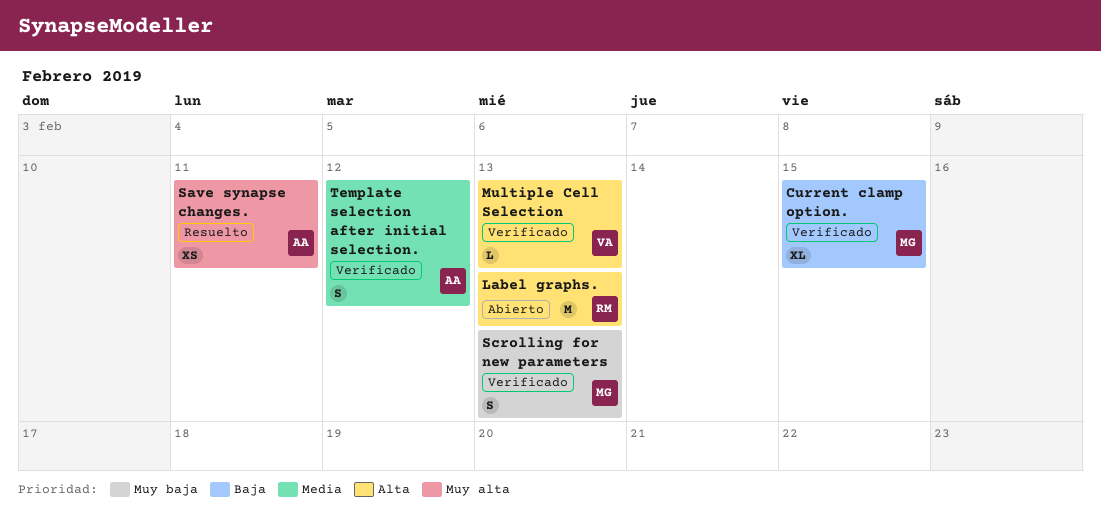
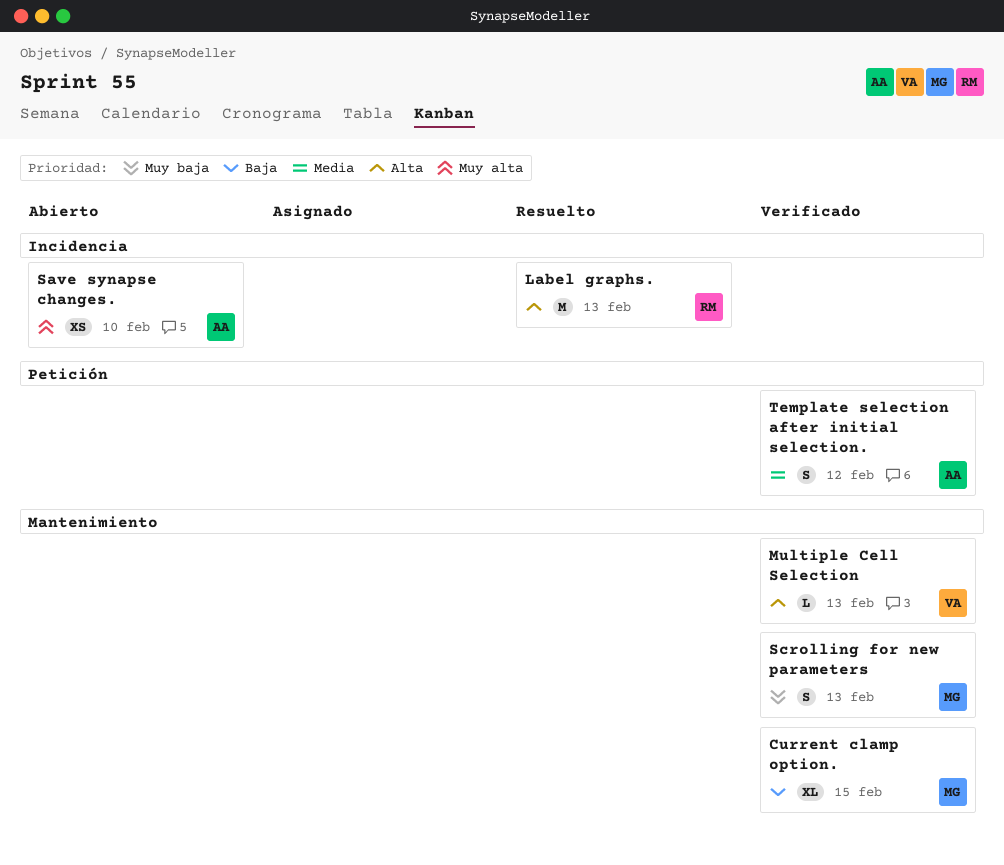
Label graphs., status: Abierto -> Resuelto
Save synapse changes., status: Resuelto -> Abierto
Save synapse changes., due: Feb 11 -> Feb 10

